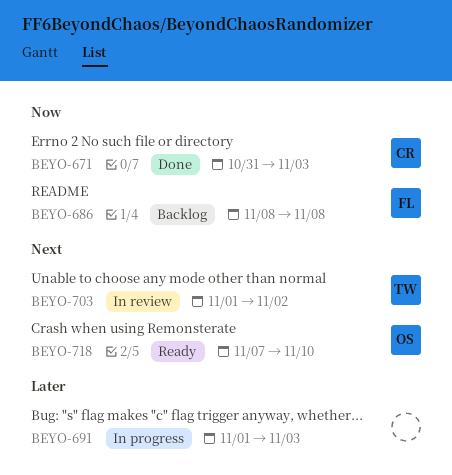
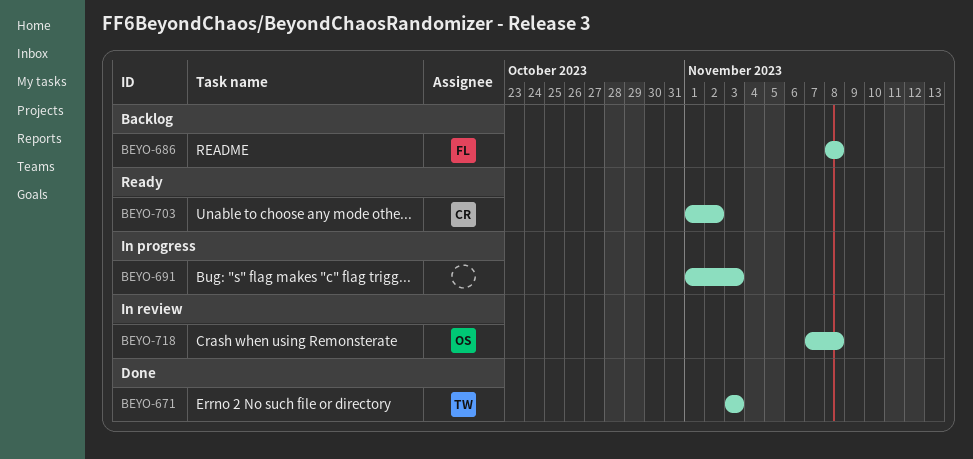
BEYO-671, owner: CR -> TW
BEYO-671, start: Oct 31 -> Nov 3
BEYO-703, status: In review -> Ready
BEYO-703, owner: TW -> CR
BEYO-718, status: Ready -> In review
BEYO-718, due: Nov 10 -> Nov 8

